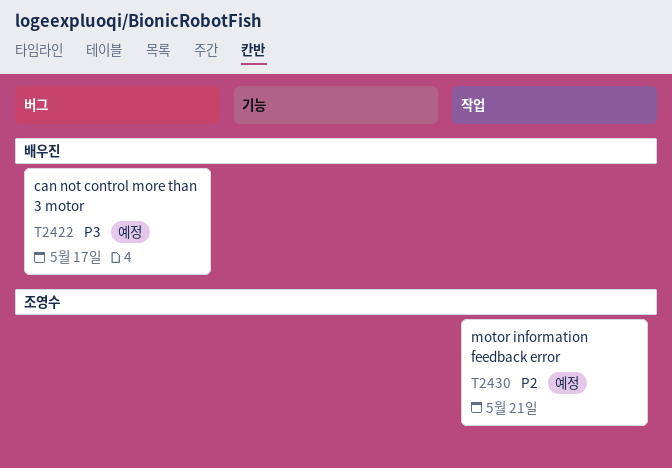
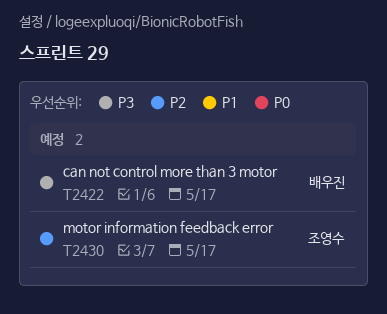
T2430, due: May 21 -> May 17

